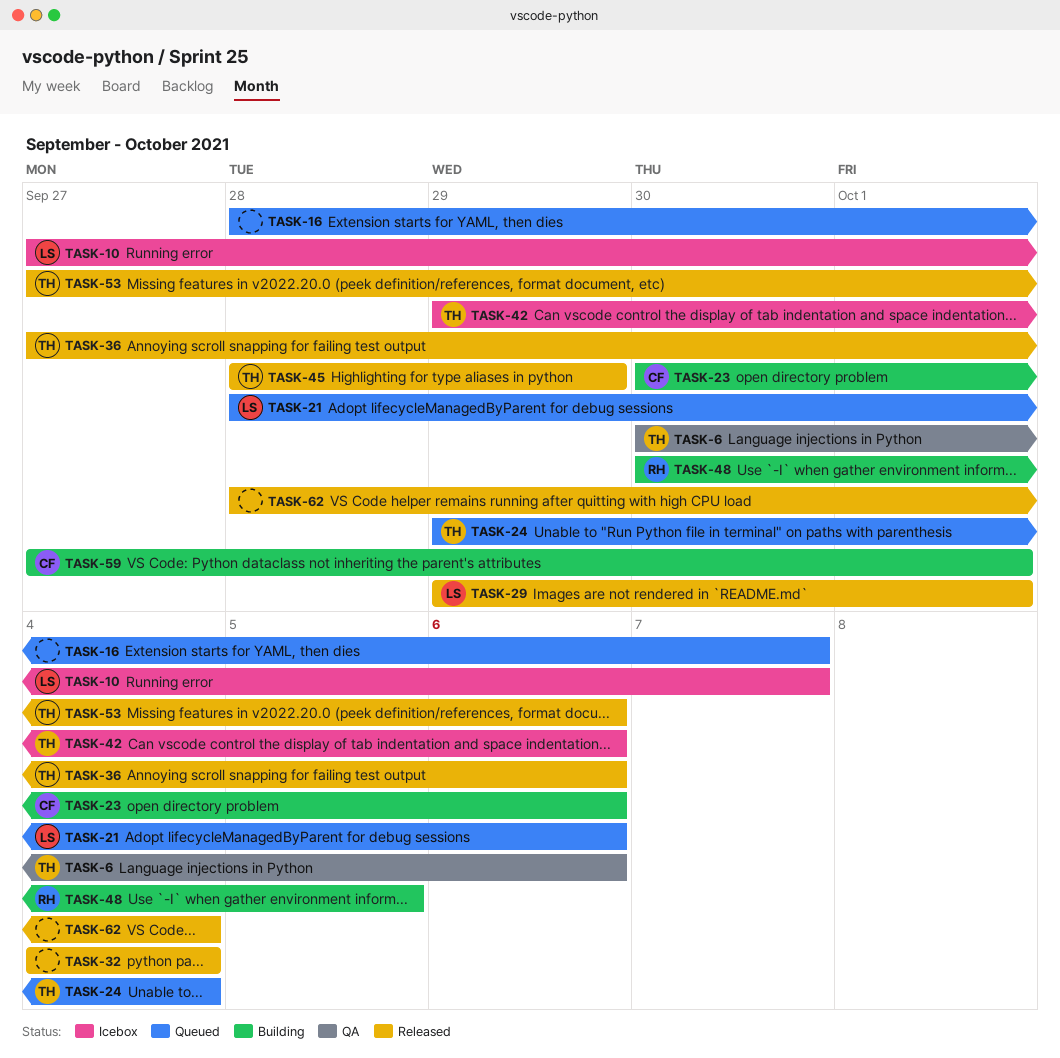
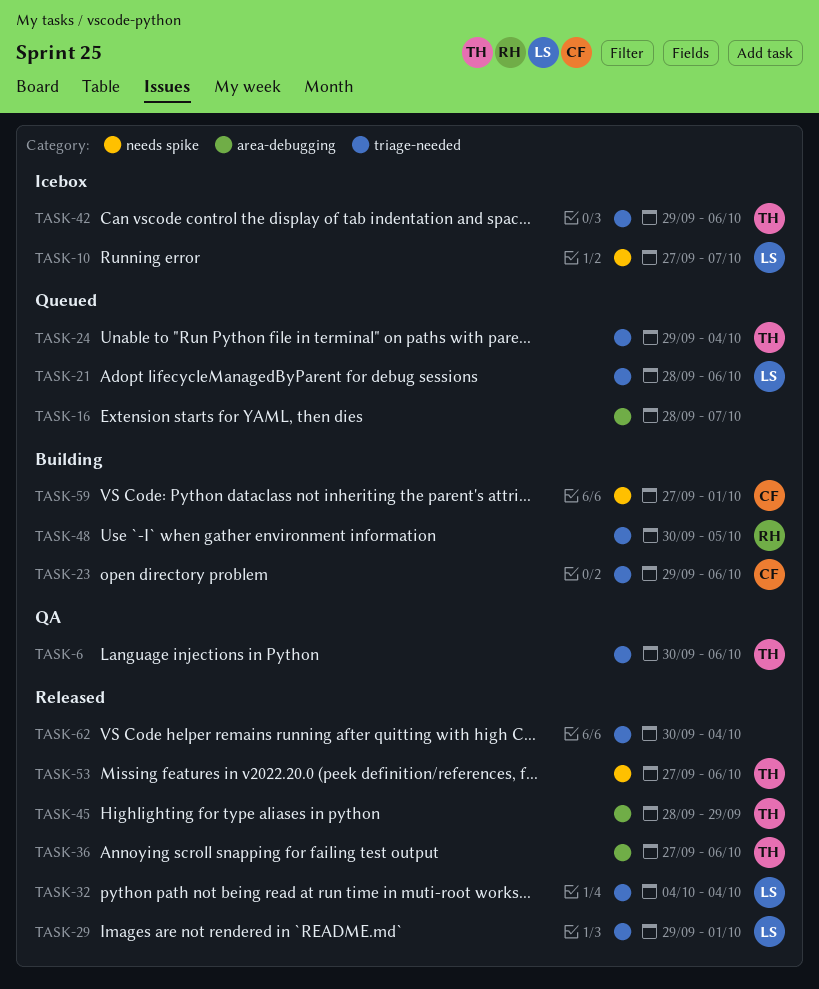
TASK-23, start: Sep 30 -> Sep 29
TASK-32, owner: none -> LS
TASK-62, start: Sep 28 -> Sep 30

